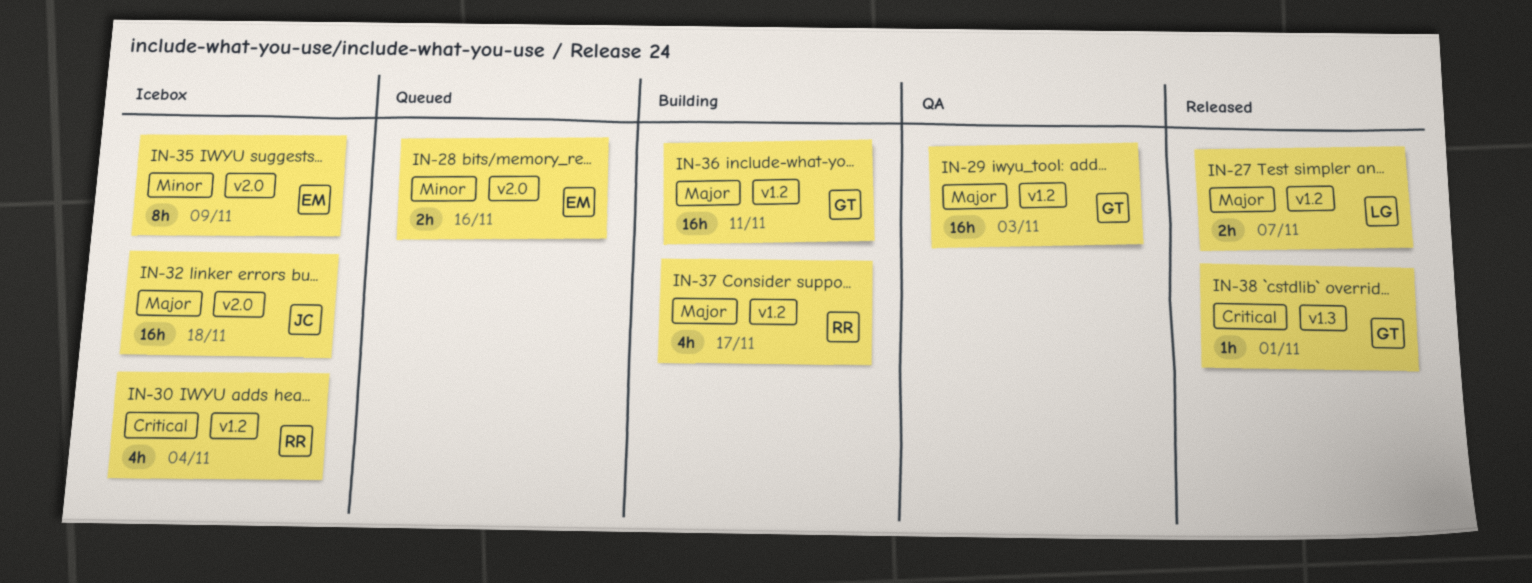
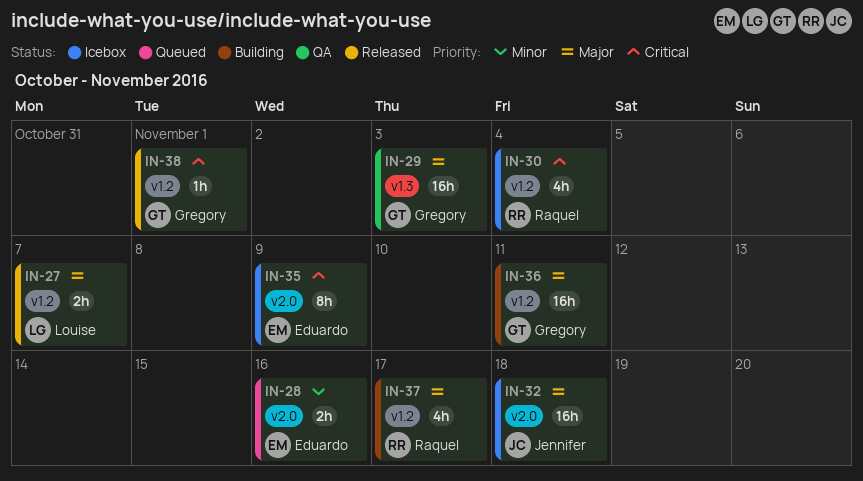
IN-29, label: v1.2 -> v1.3
IN-35, priority: Minor -> Critical
IN-38, label: v1.3 -> v1.2

